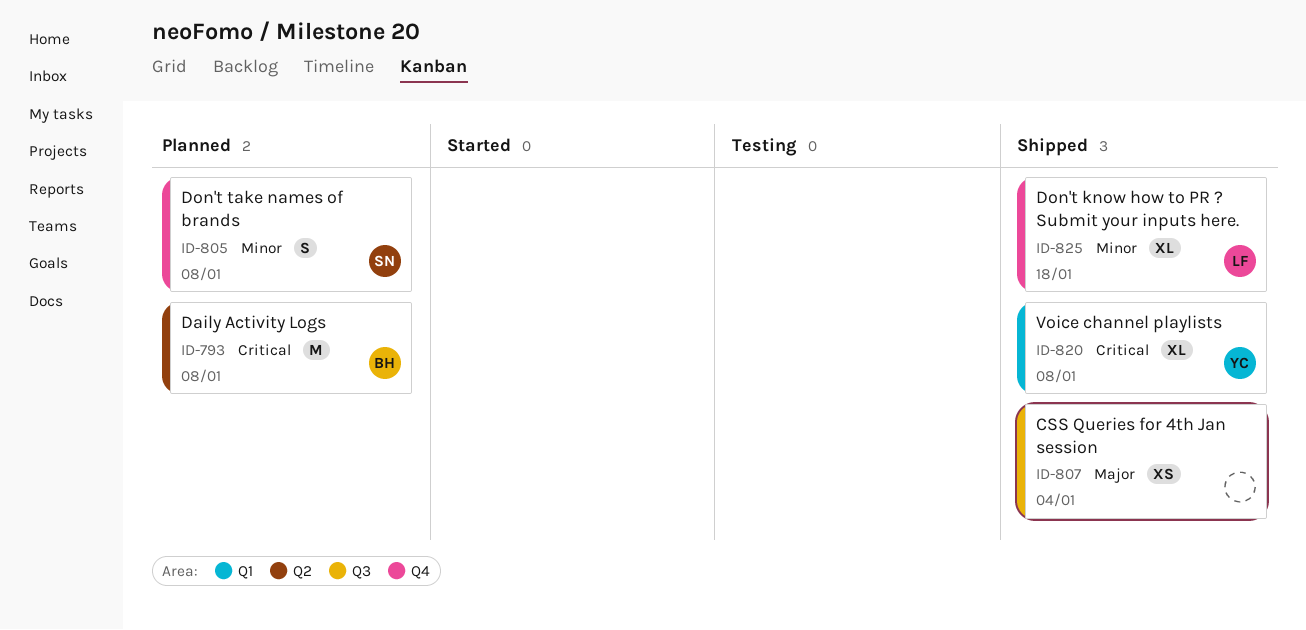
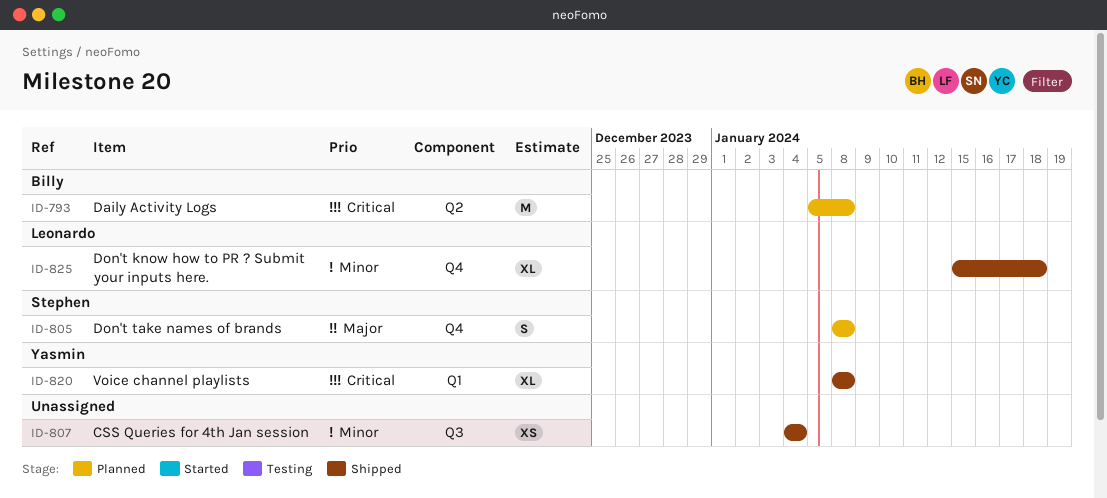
ID-805, priority: Minor -> Major
ID-807, priority: Major -> Minor

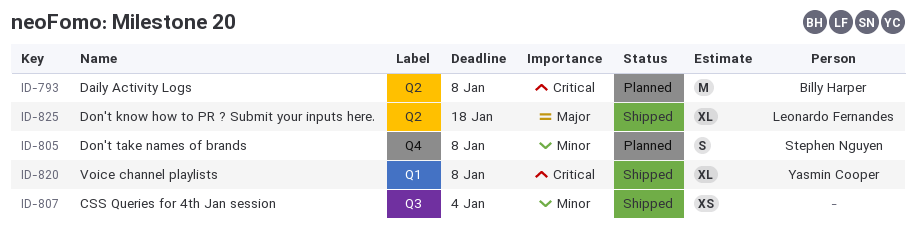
ID-805, priority: Major -> Minor
ID-825, priority: Minor -> Major
ID-825, label: Q4 -> Q2

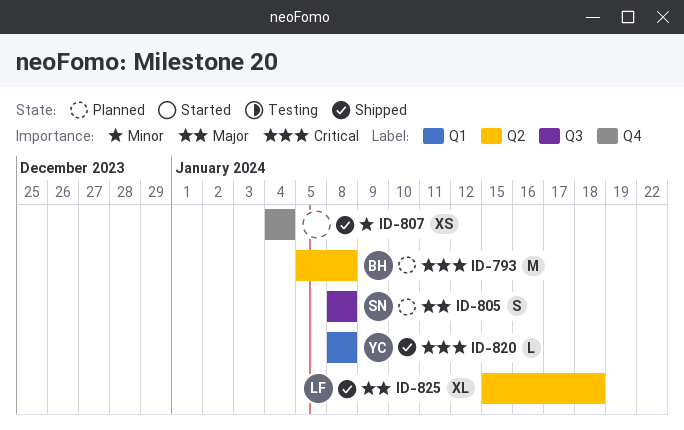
ID-805, priority: Minor -> Major
ID-805, label: Q4 -> Q3
ID-807, label: Q3 -> Q4
ID-820, estimate: XL -> L

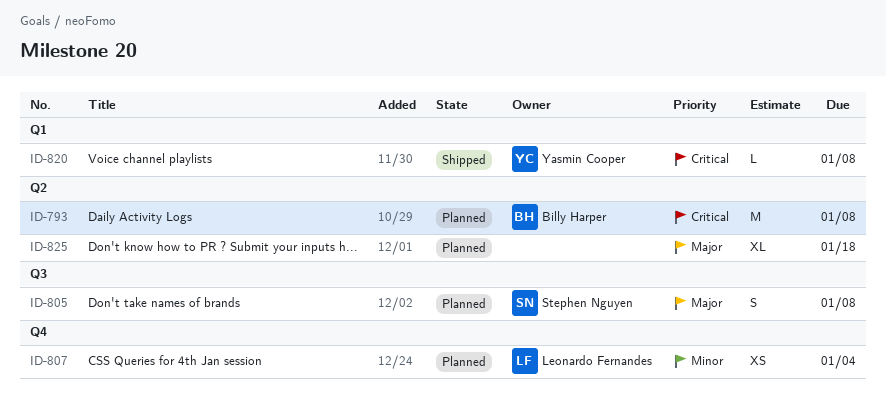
ID-807, status: Shipped -> Planned
ID-807, owner: none -> Leonardo Fernandes
ID-825, status: Shipped -> Planned
ID-825, owner: Leonardo Fernandes -> none

